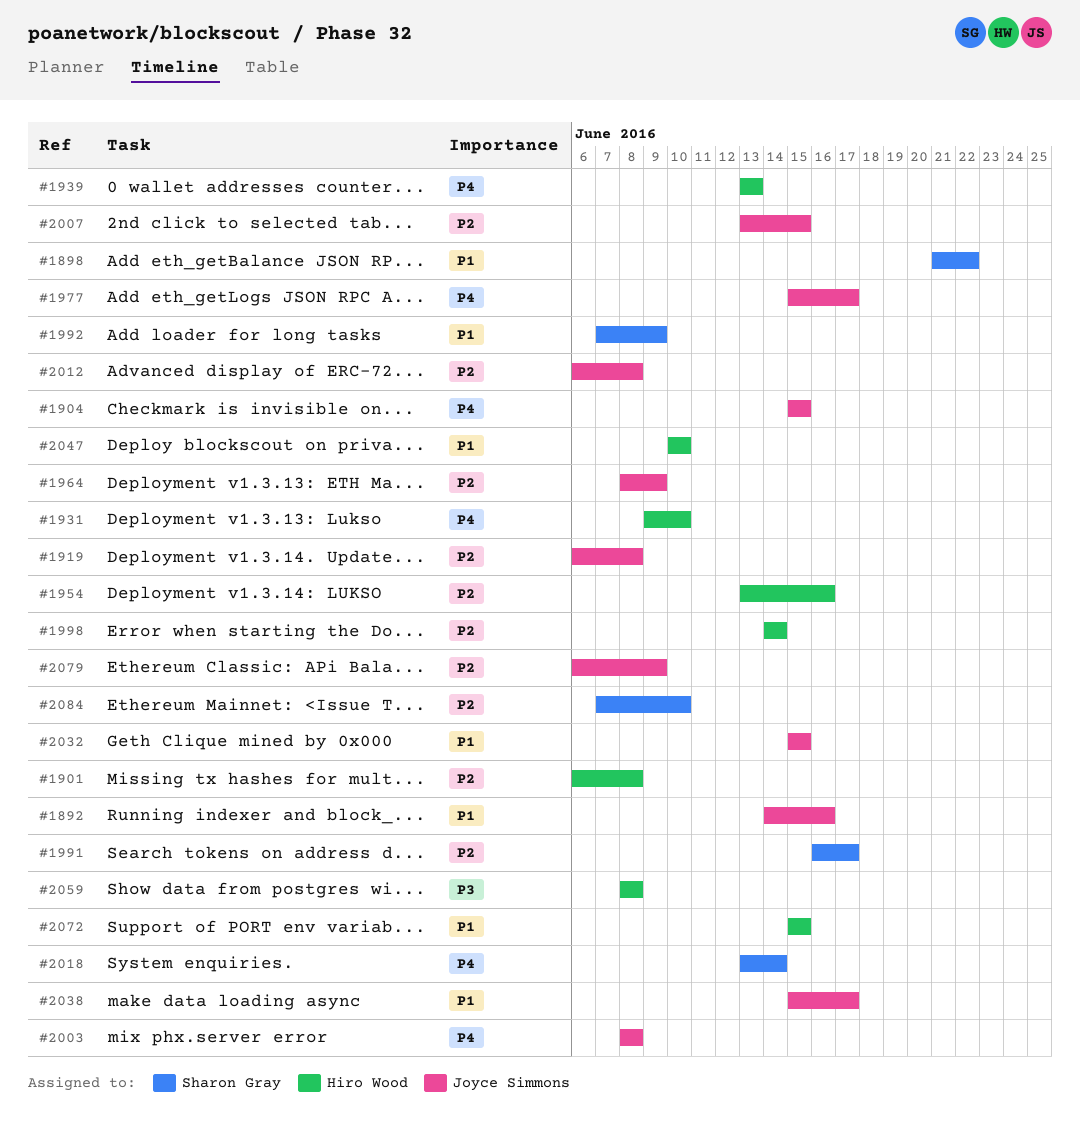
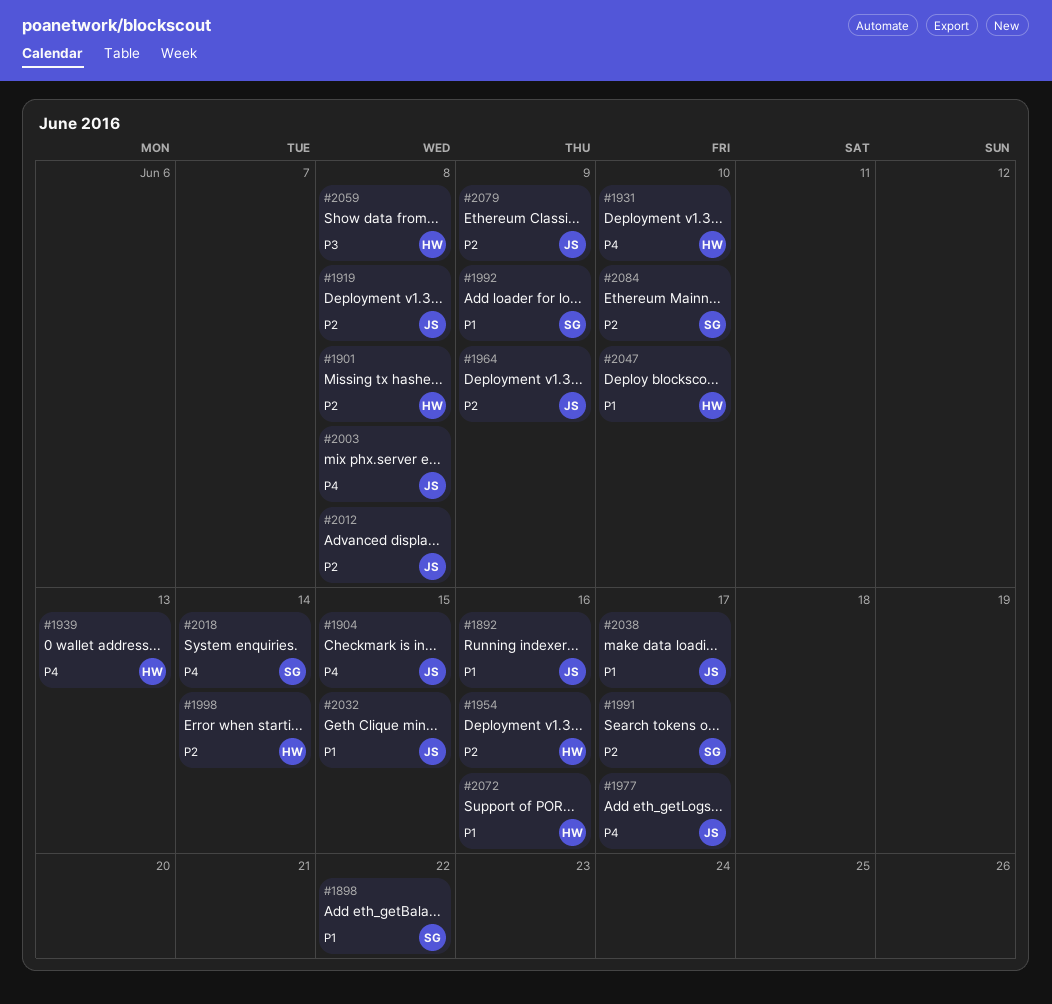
#2007: present -> none
#2072, due: Jun 15 -> Jun 16

